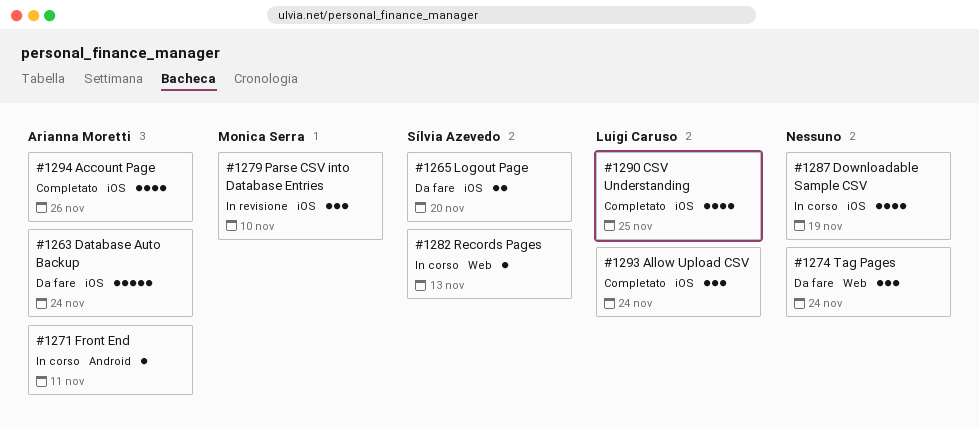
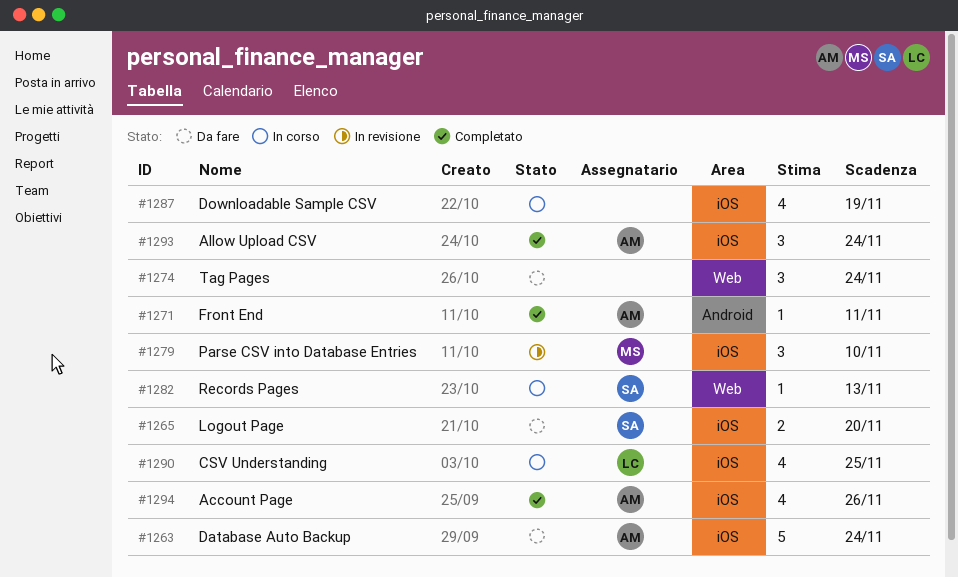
#1271, status: In corso -> Completato
#1290, status: Completato -> In corso
#1293, owner: Luigi Caruso -> Arianna Moretti

